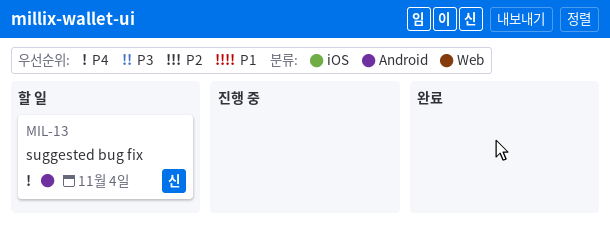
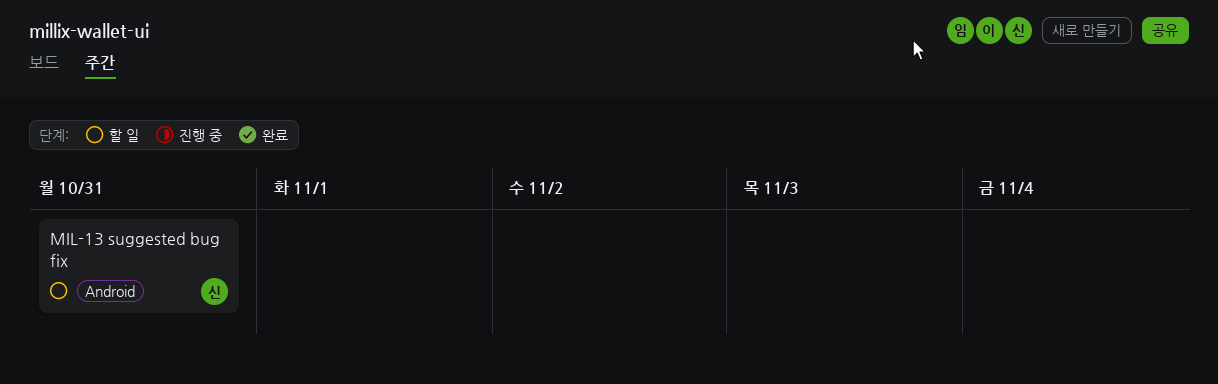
MIL-13, due: Nov 4 -> Oct 31

